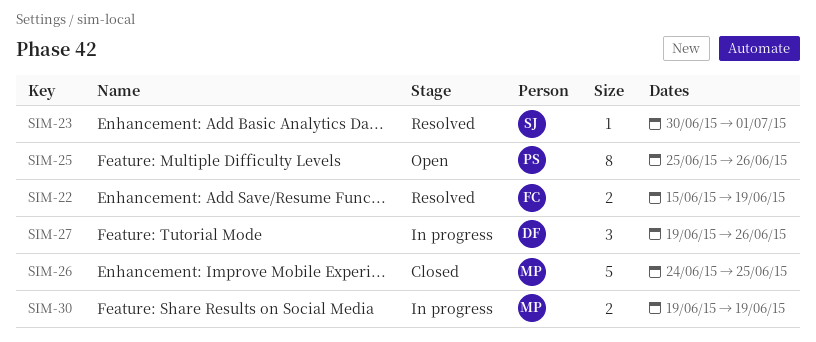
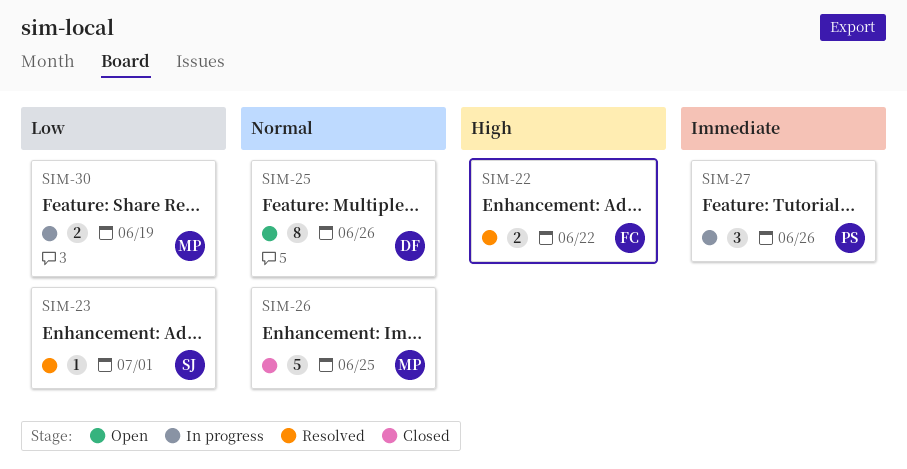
SIM-22, due: Jun 19 -> Jun 22
SIM-25, owner: PS -> DF
SIM-27, owner: DF -> PS

